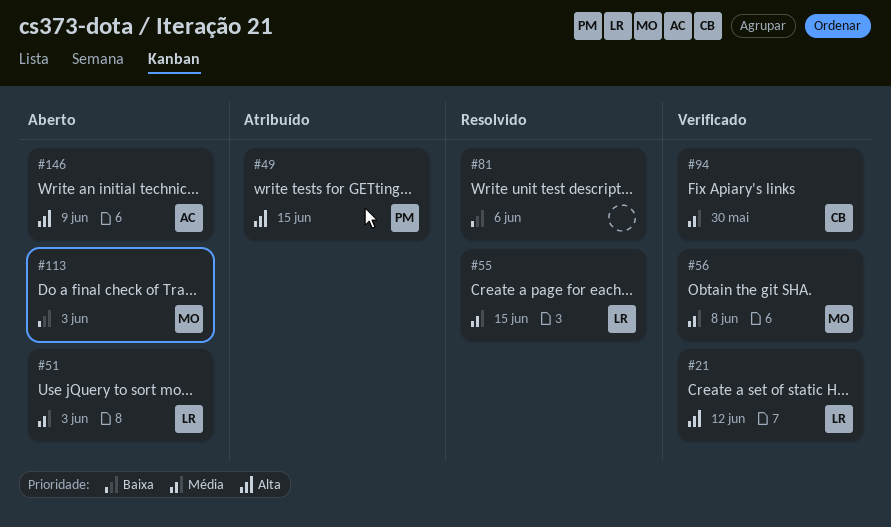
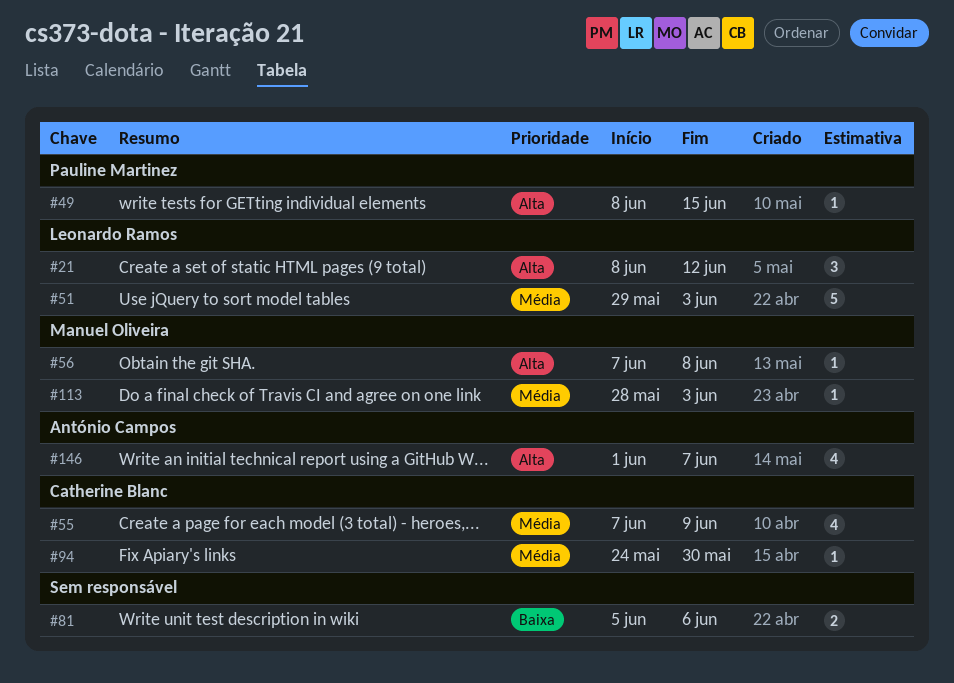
#55, owner: Leonardo Ramos -> Catherine Blanc
#55, due: Jun 15 -> Jun 9
#56, priority: Média -> Alta
#113, priority: Baixa -> Média
#146, due: Jun 9 -> Jun 7

